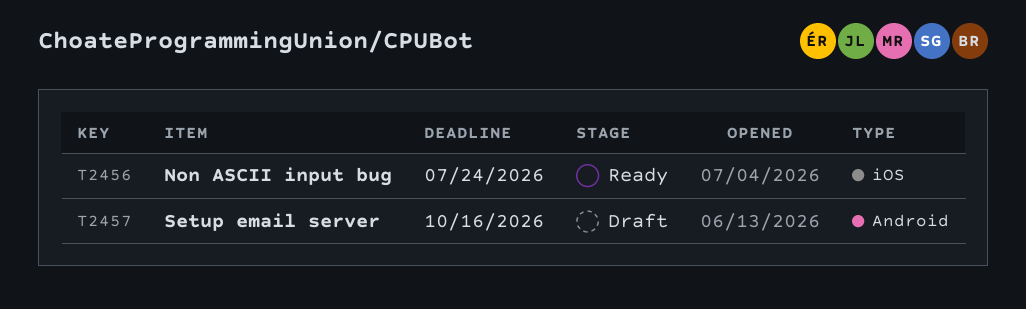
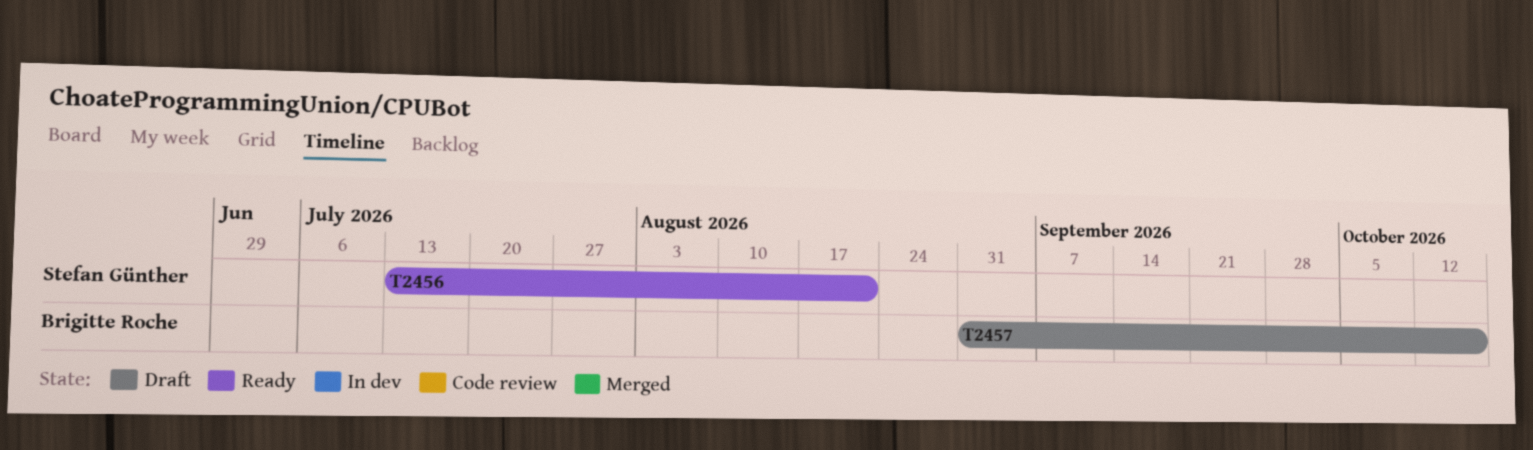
T2456, due: Jul 24 -> Aug 21

